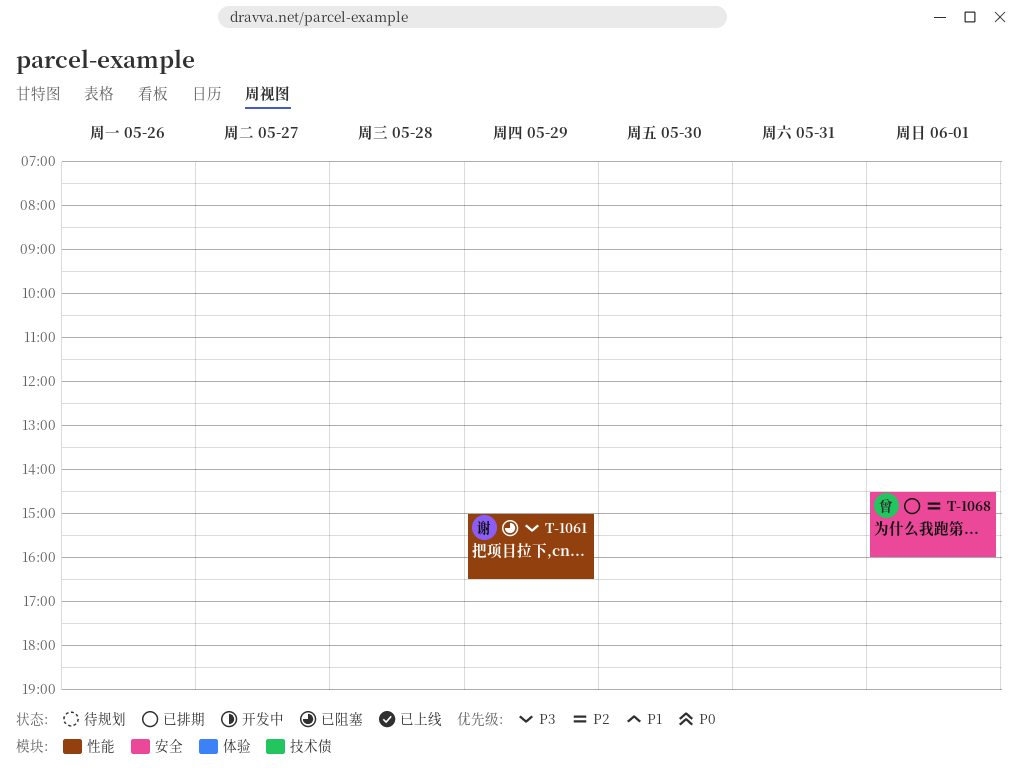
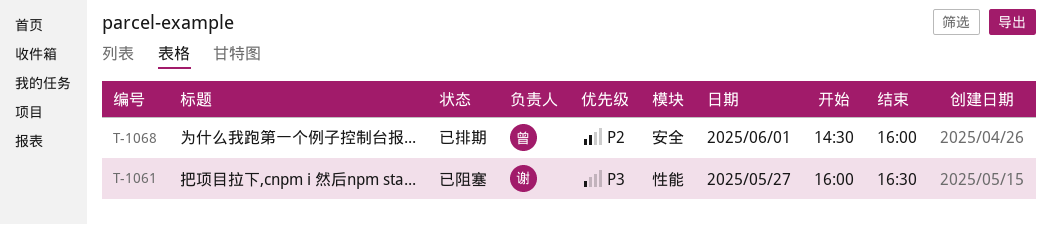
T-1061, day: May 29 -> May 27
T-1061, begins: 15:00 -> 16:00

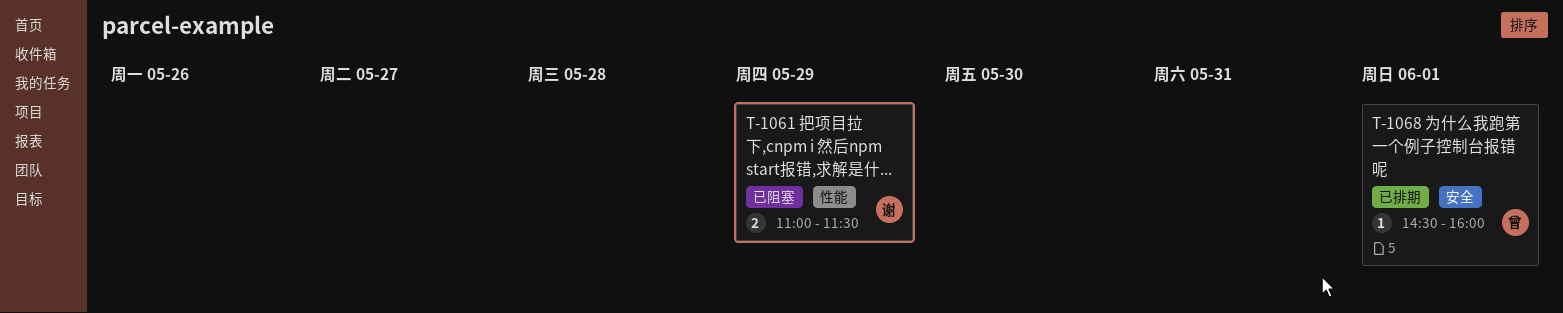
T-1061, day: May 27 -> May 29
T-1061, begins: 16:00 -> 11:00
T-1061, ends: 16:30 -> 11:30

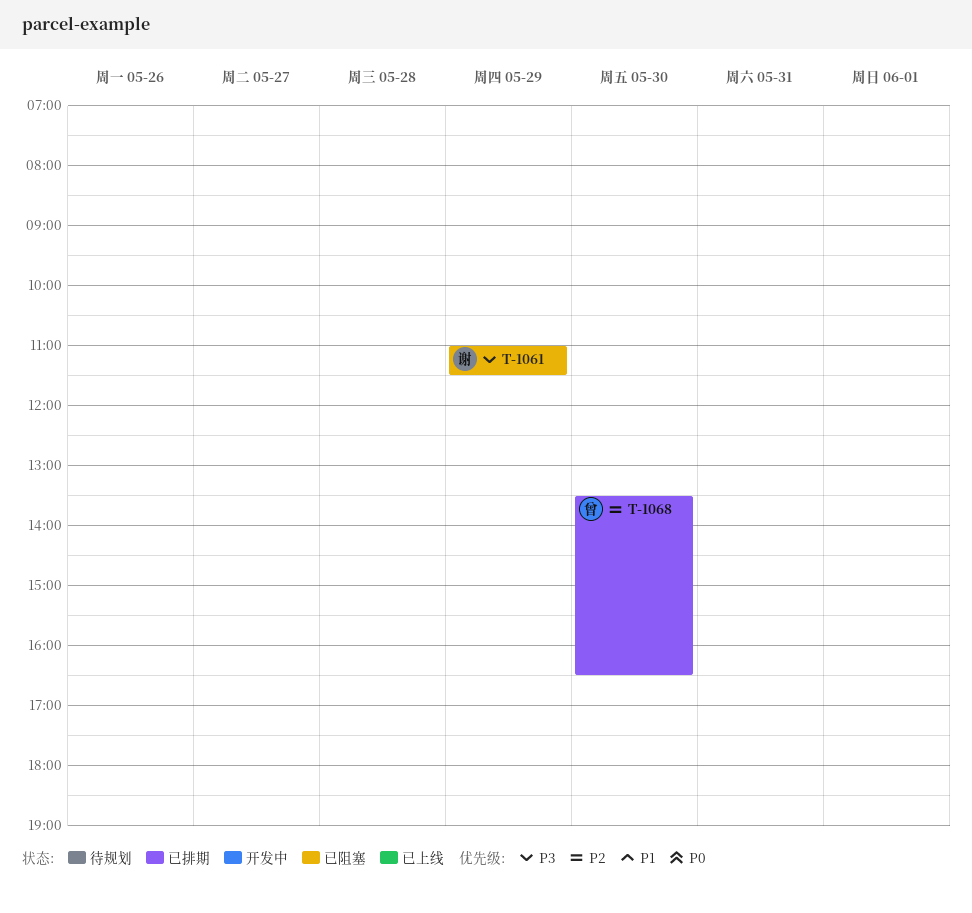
T-1068, day: Jun 1 -> May 30
T-1068, begins: 14:30 -> 13:30
T-1068, ends: 16:00 -> 16:30

